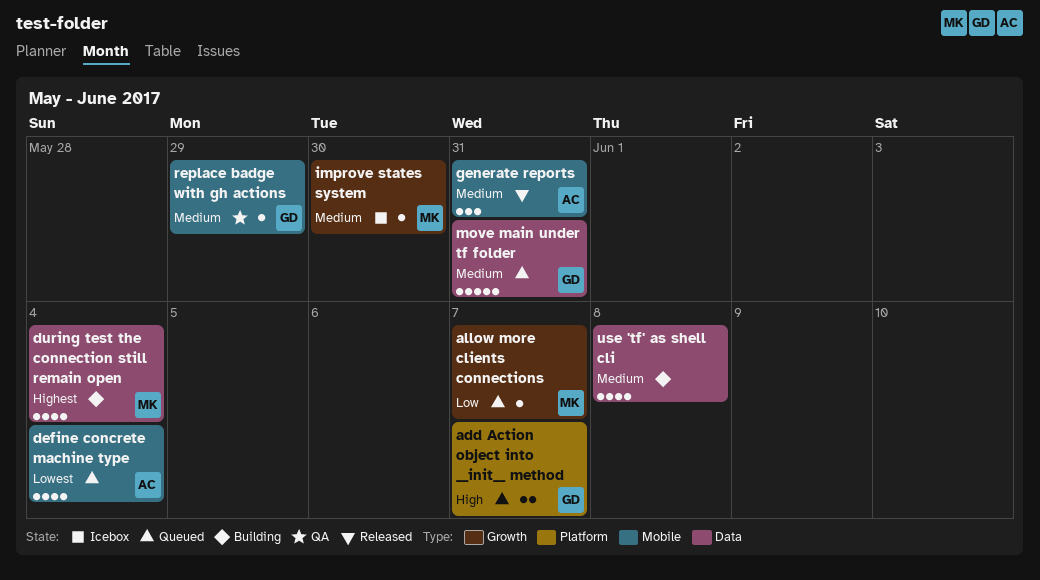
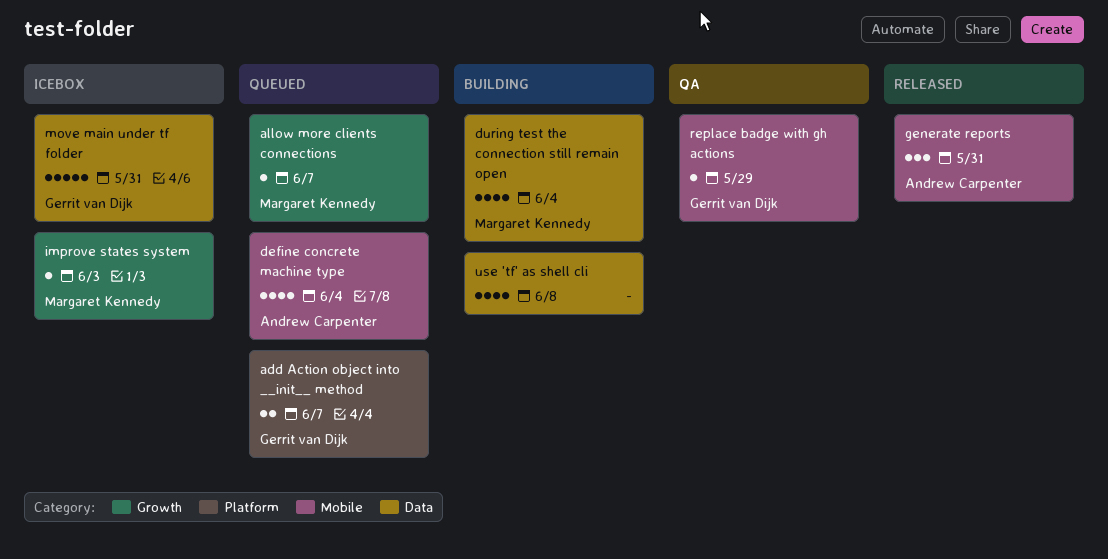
improve states system, due: May 30 -> Jun 3
move main under tf folder, status: Queued -> Icebox

